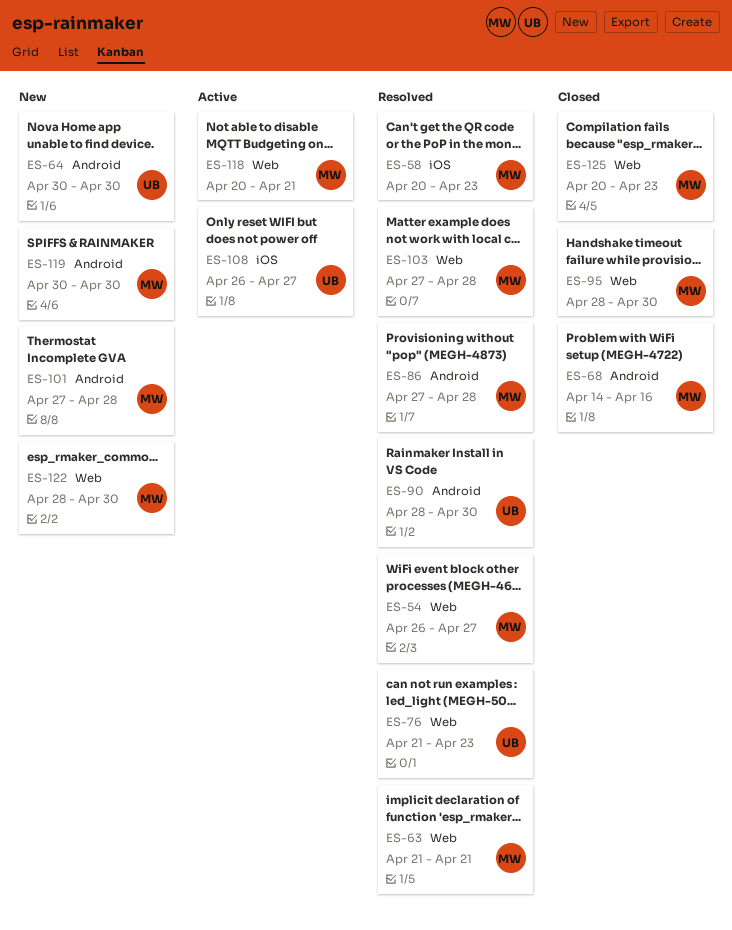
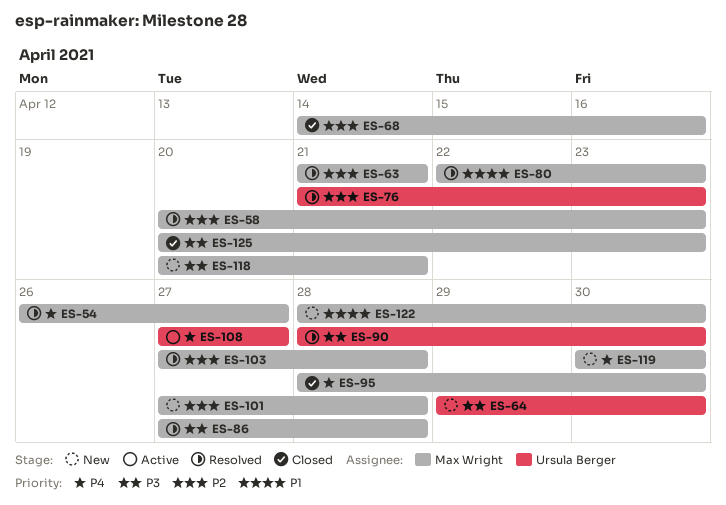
ES-64, start: Apr 30 -> Apr 29
ES-80: none -> present
ES-108, start: Apr 26 -> Apr 27
ES-118, status: Active -> New

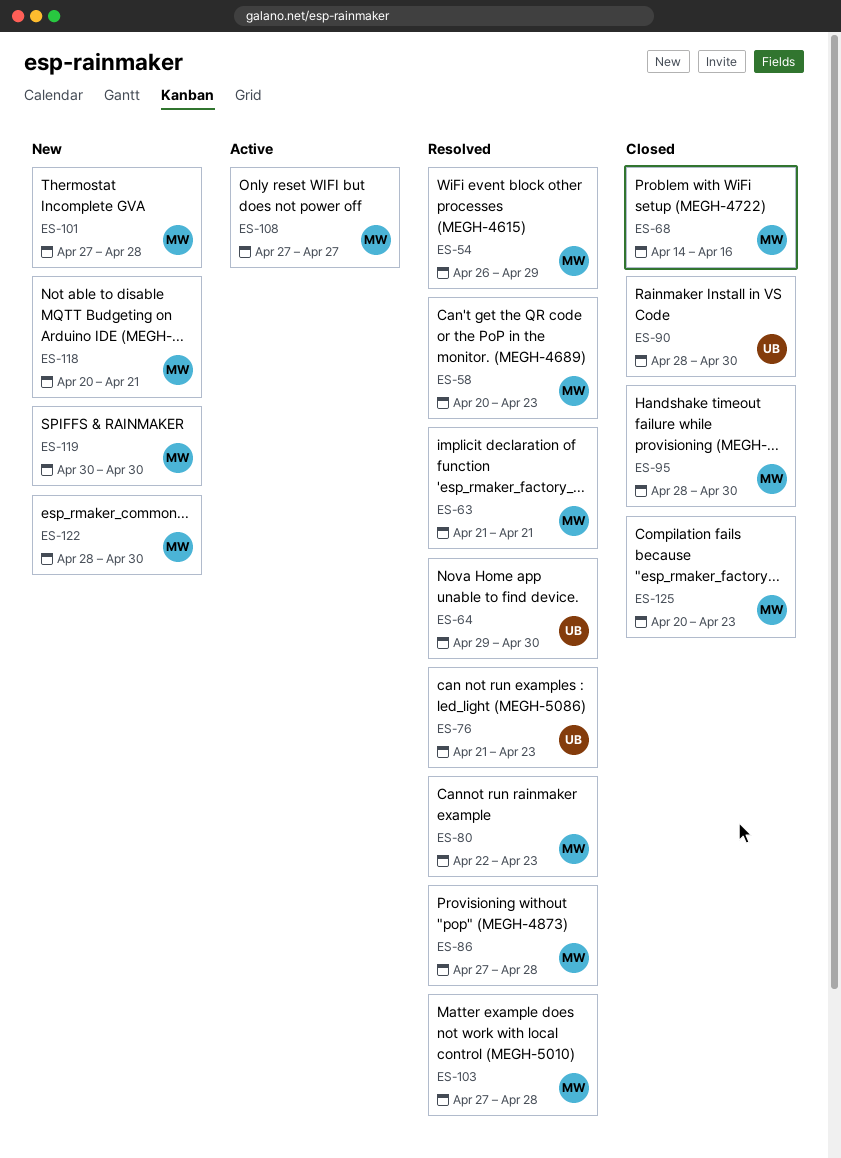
ES-54, due: Apr 27 -> Apr 29
ES-64, status: New -> Resolved
ES-90, status: Resolved -> Closed
ES-108, owner: Ursula Berger -> Max Wright

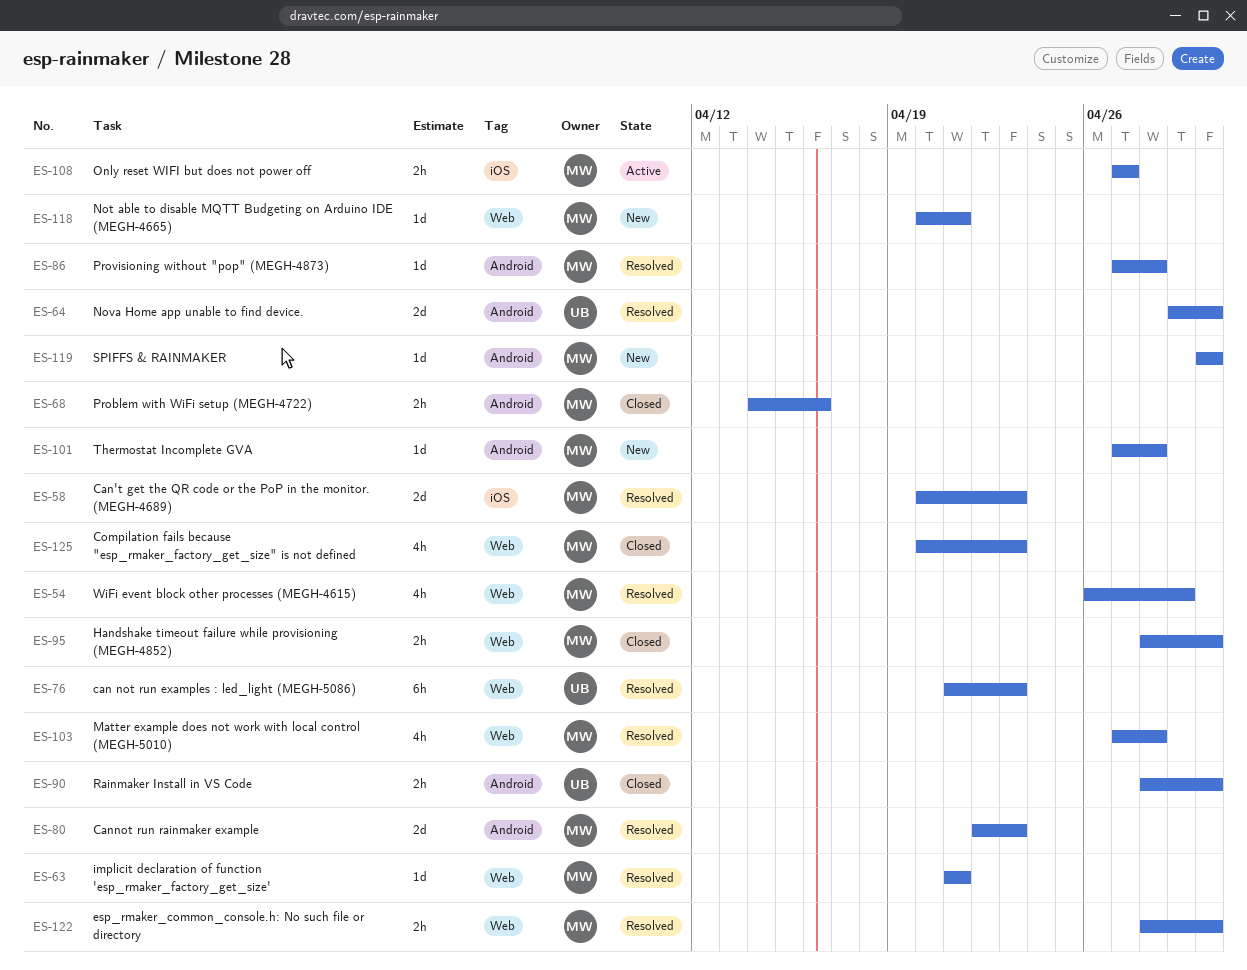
ES-122, status: New -> Resolved

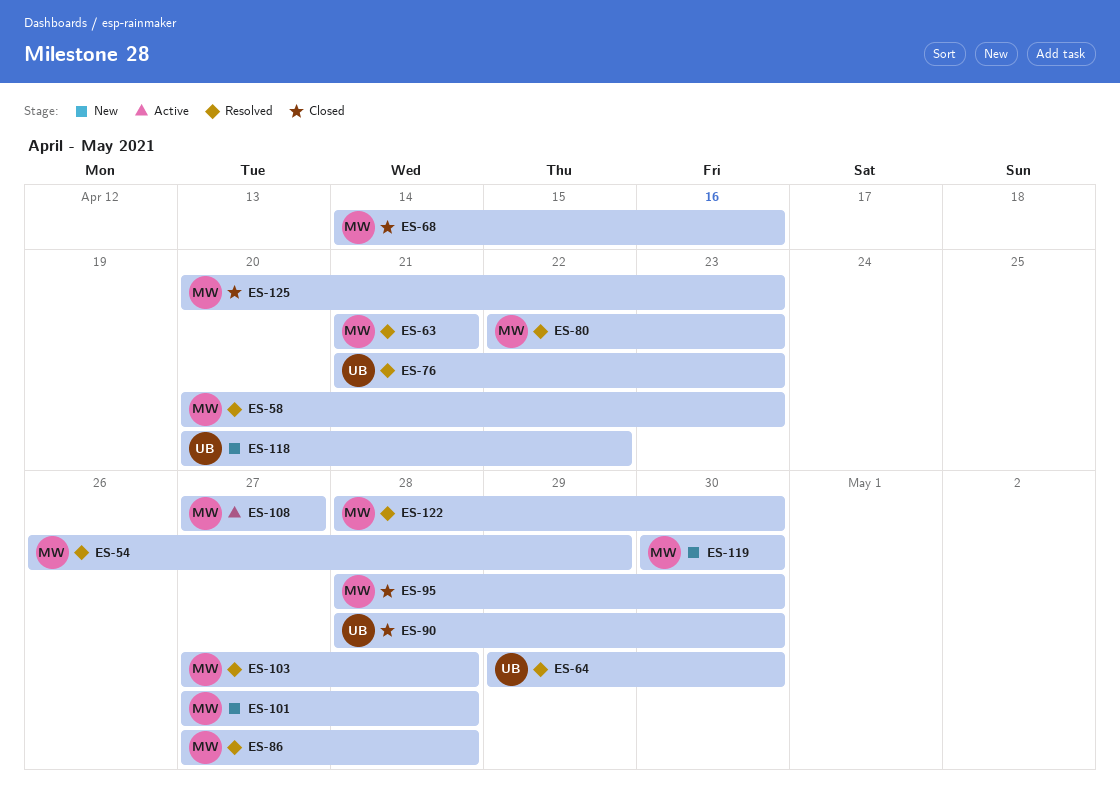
ES-118, owner: MW -> UB
ES-118, due: Apr 21 -> Apr 22

